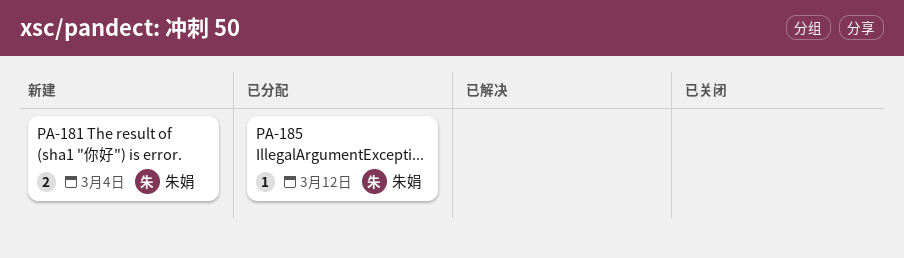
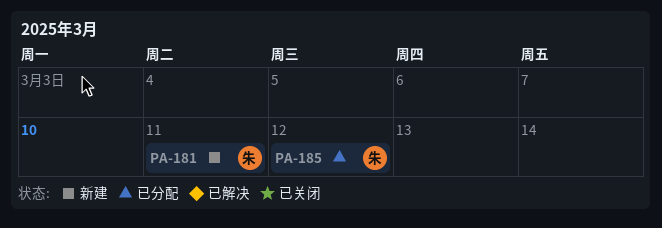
PA-181, due: Mar 4 -> Mar 11

